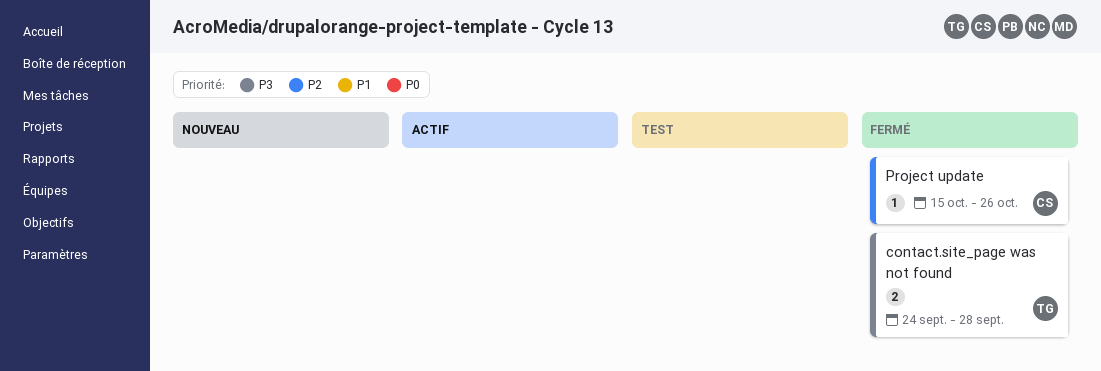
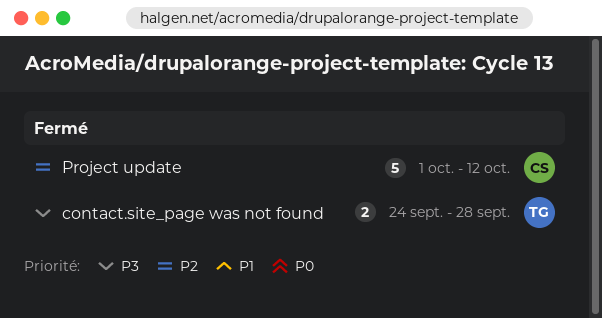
Project update, estimate: 1 -> 5
Project update, start: Oct 15 -> Oct 1
Project update, due: Oct 26 -> Oct 12

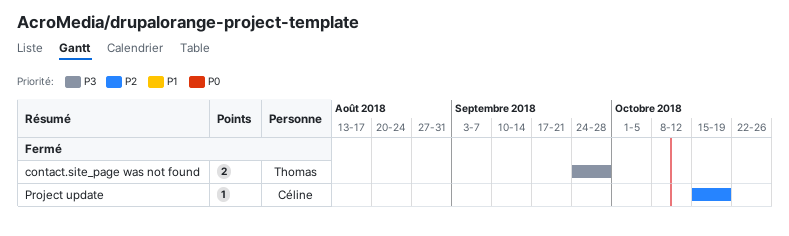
Project update, estimate: 5 -> 1
Project update, start: Oct 1 -> Oct 15
Project update, due: Oct 12 -> Oct 19

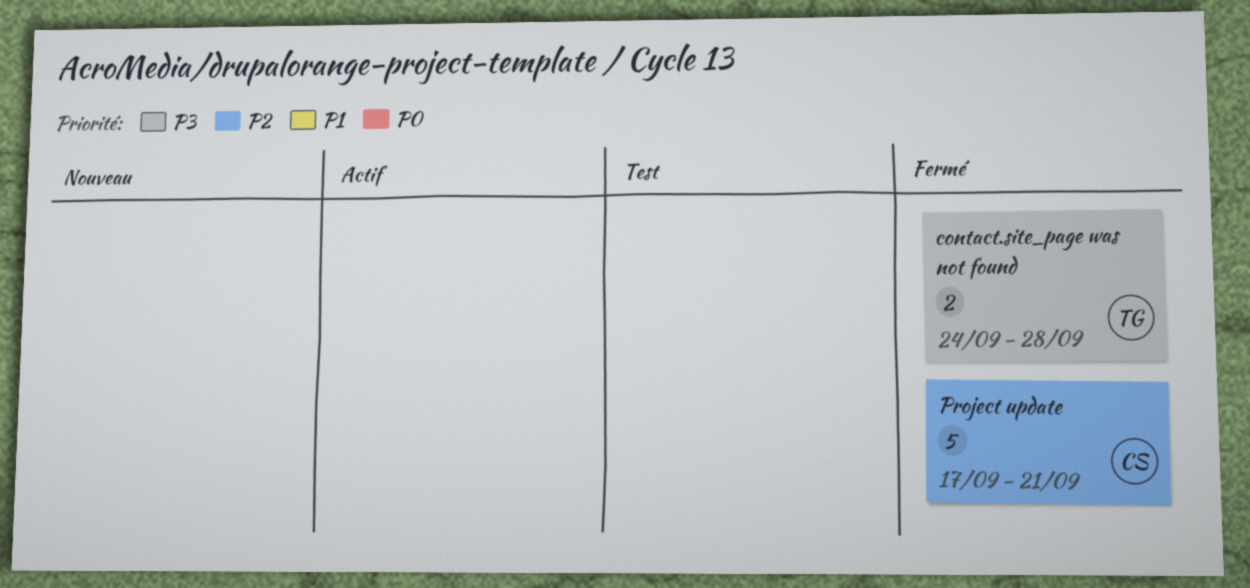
Project update, estimate: 1 -> 5
Project update, start: Oct 15 -> Sep 17
Project update, due: Oct 19 -> Sep 21

